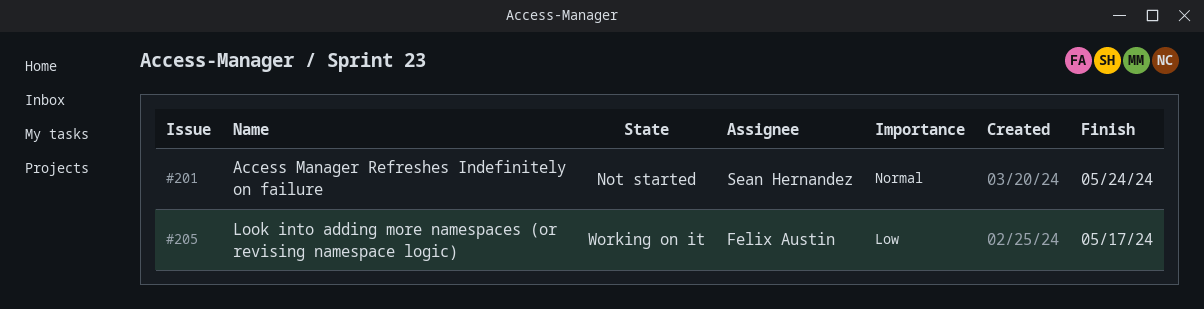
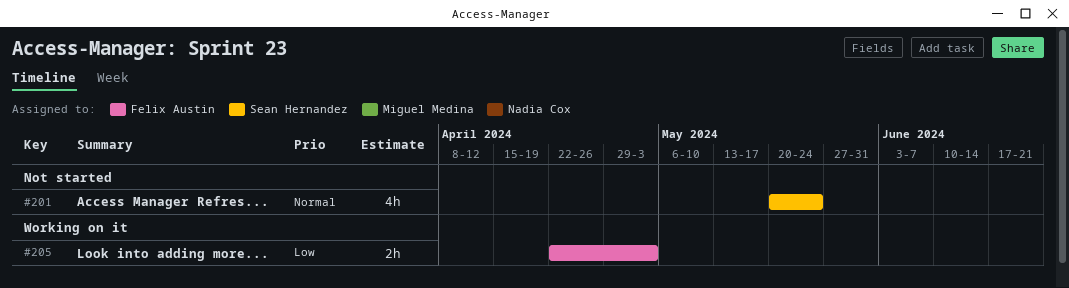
#205, due: May 17 -> May 3

